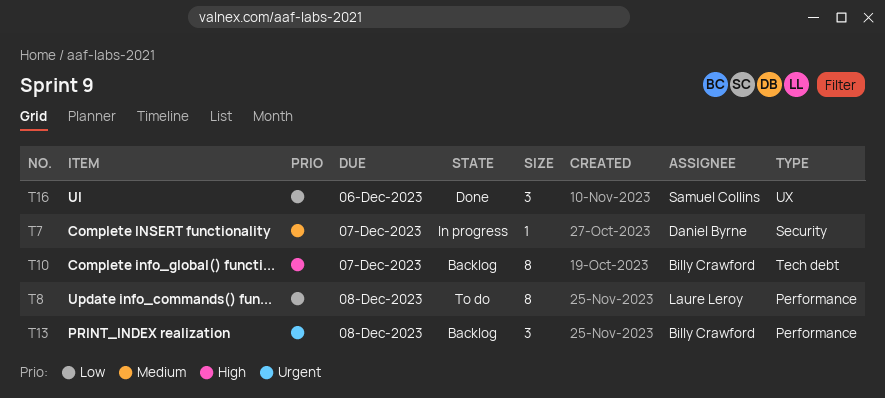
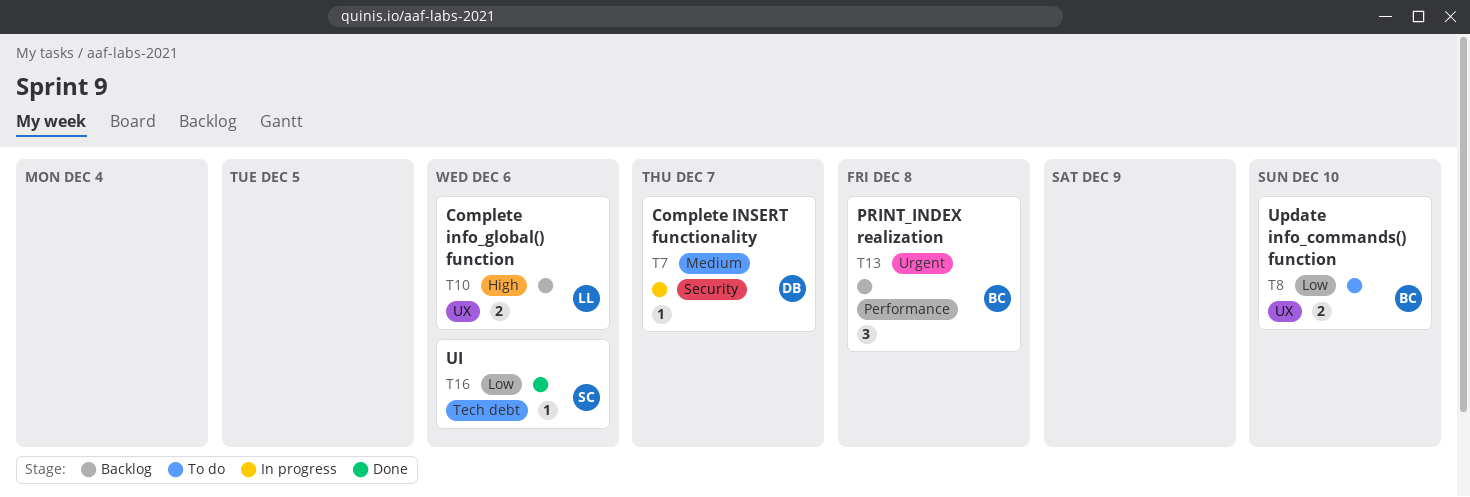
T8, owner: Laure Leroy -> Billy Crawford
T8, label: Performance -> UX
T8, estimate: 8 -> 2
T8, due: Dec 8 -> Dec 10
T10, owner: Billy Crawford -> Laure Leroy
T10, label: Tech debt -> UX
T10, estimate: 8 -> 2
T10, due: Dec 7 -> Dec 6
T16, label: UX -> Tech debt
T16, estimate: 3 -> 1

